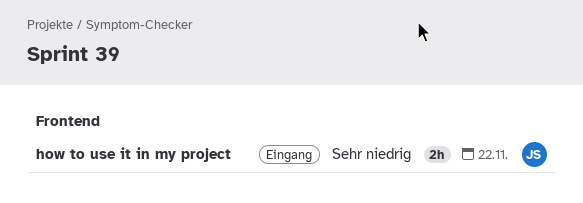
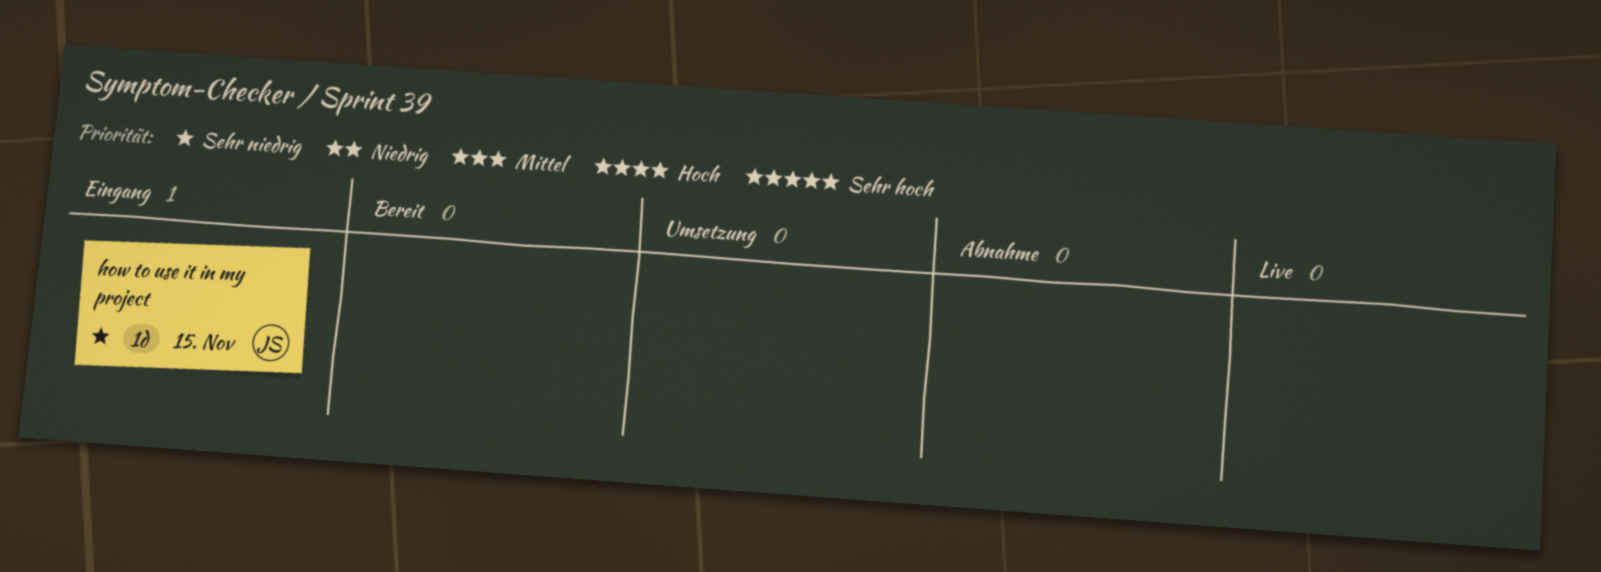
how to use it in my project, estimate: 2h -> 1d
how to use it in my project, due: Nov 22 -> Nov 15

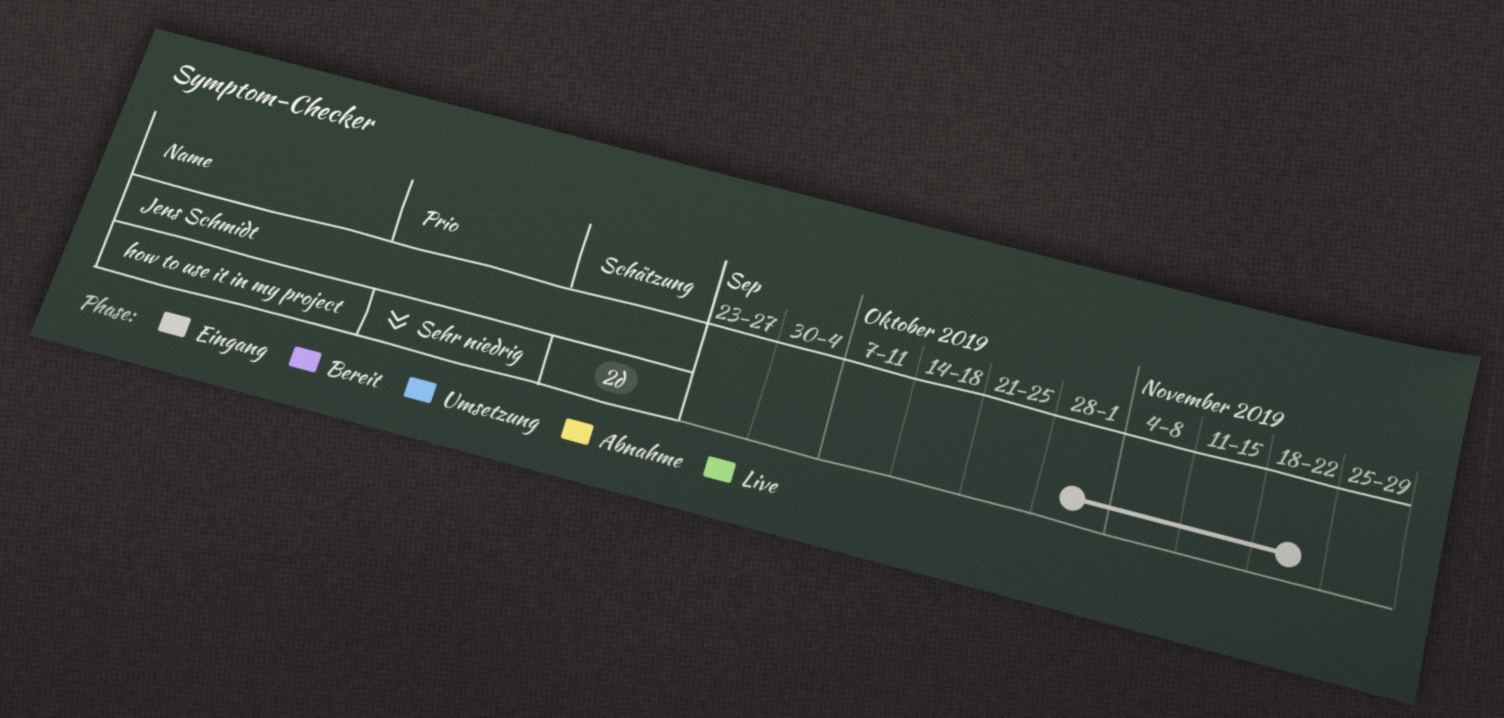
how to use it in my project, estimate: 1d -> 2d
how to use it in my project, due: Nov 15 -> Nov 22

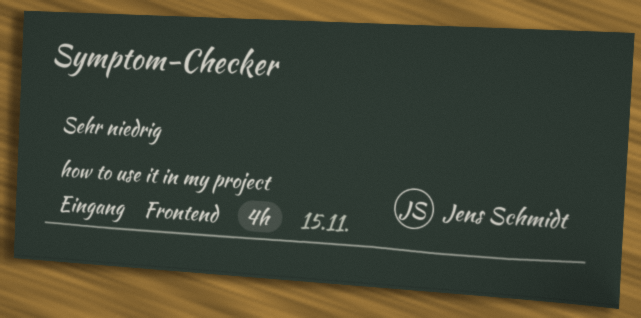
how to use it in my project, estimate: 2d -> 4h
how to use it in my project, due: Nov 22 -> Nov 15

